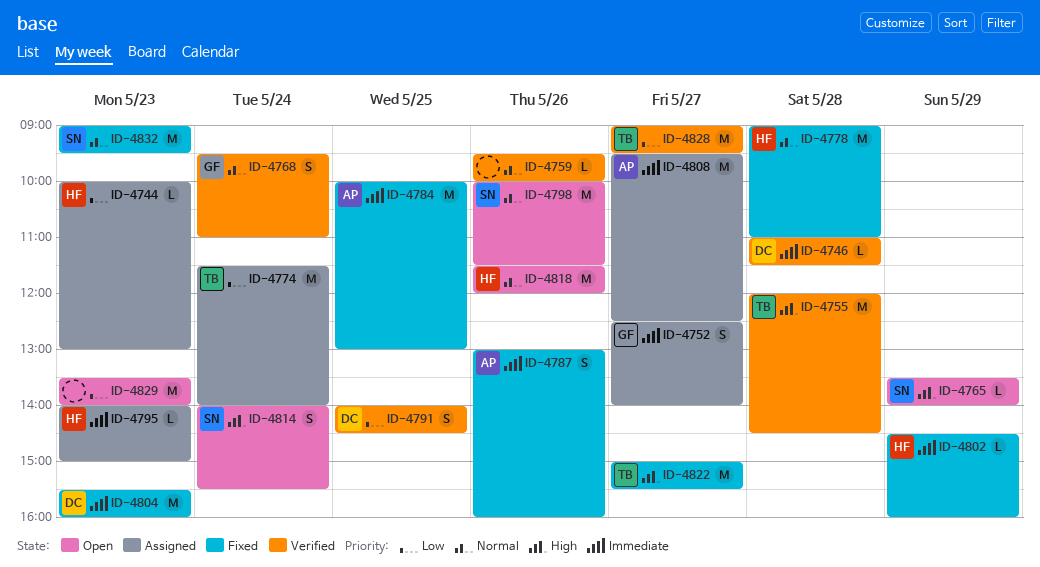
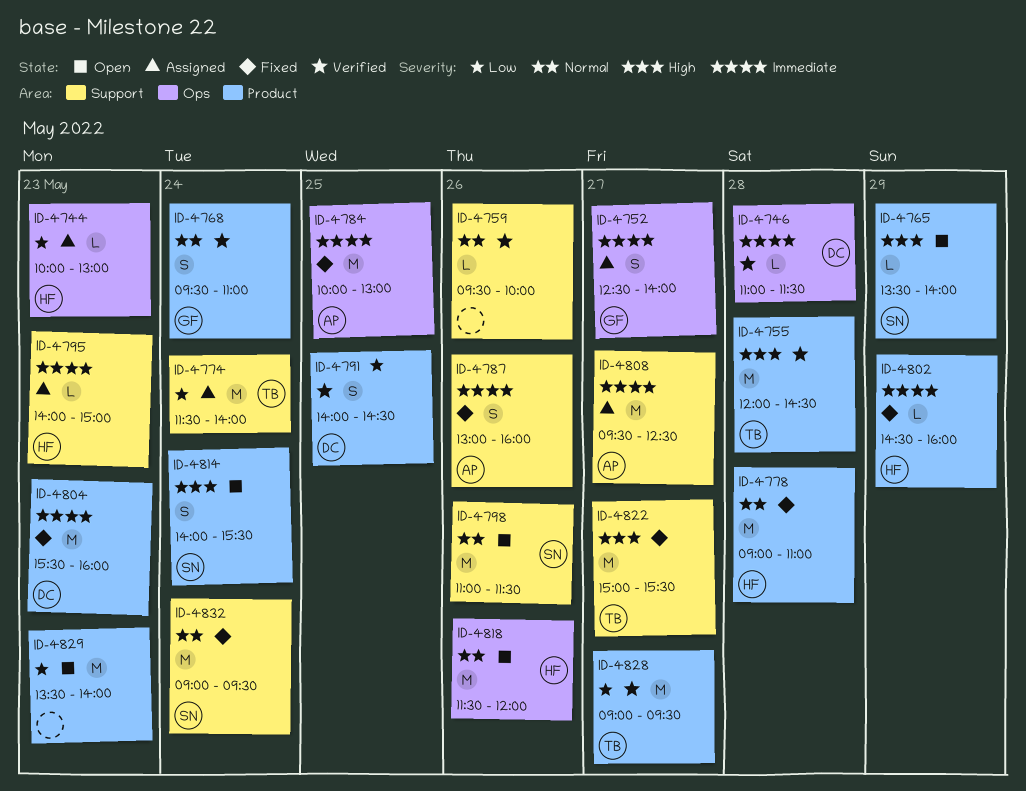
ID-4798, begins: 10:00 -> 11:00
ID-4832, day: May 23 -> May 24

